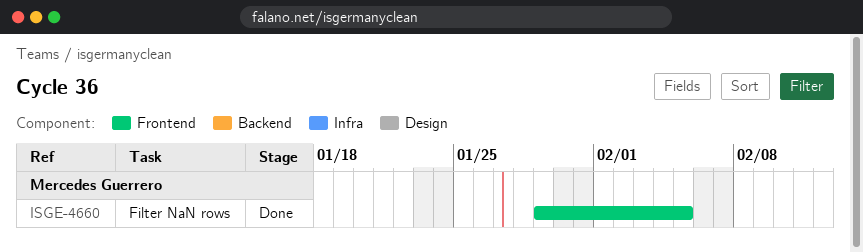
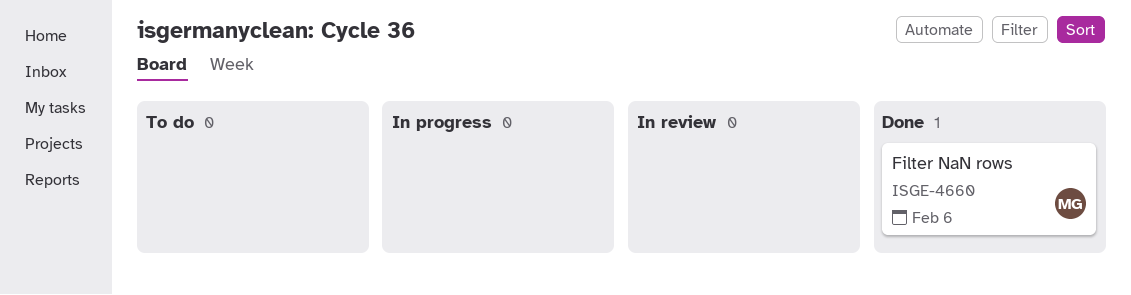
ISGE-4660, due: Feb 5 -> Feb 6

